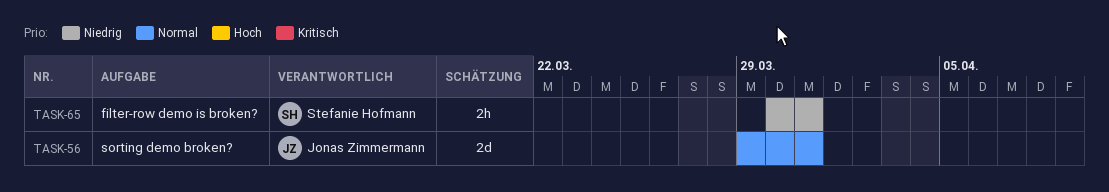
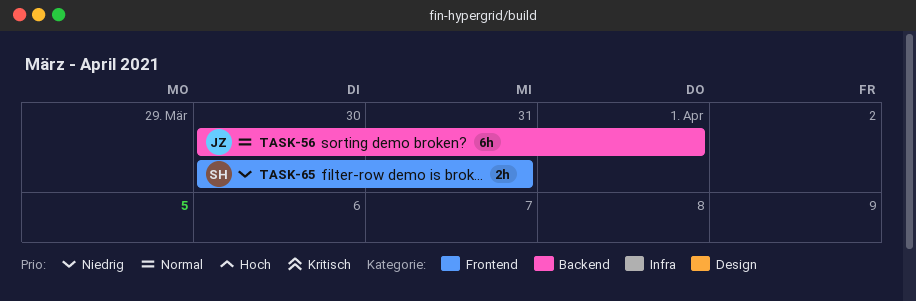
TASK-56, estimate: 2d -> 6h
TASK-56, start: Mar 29 -> Mar 30
TASK-56, due: Mar 31 -> Apr 1

